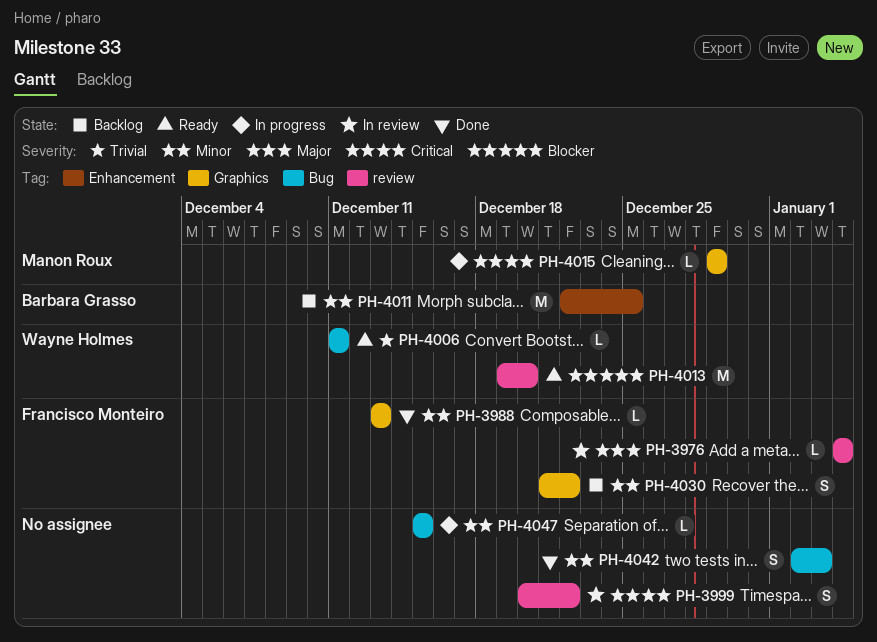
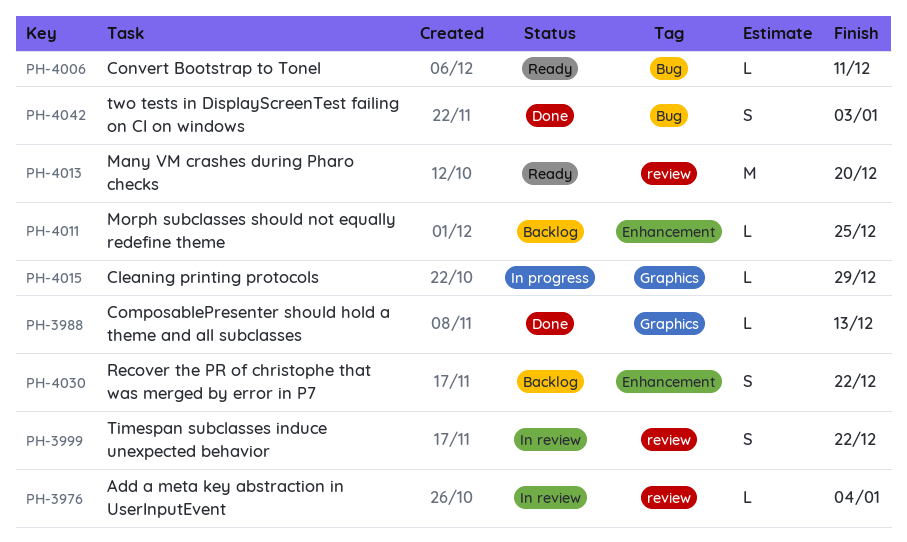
PH-4011, estimate: M -> L
PH-4030, label: Graphics -> Enhancement
PH-4047: present -> none

